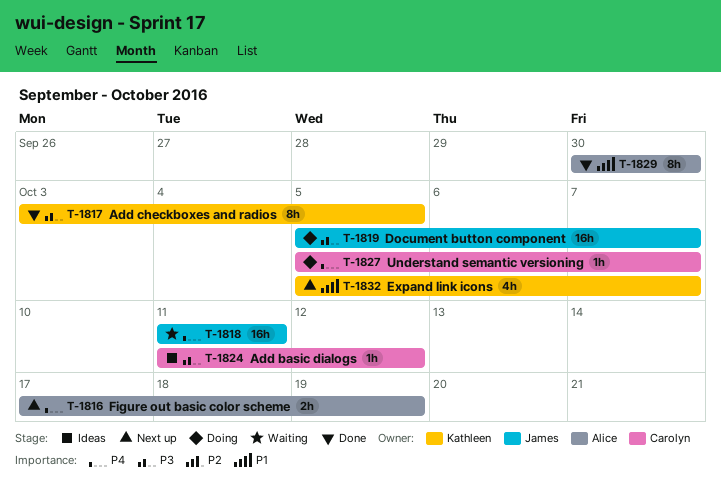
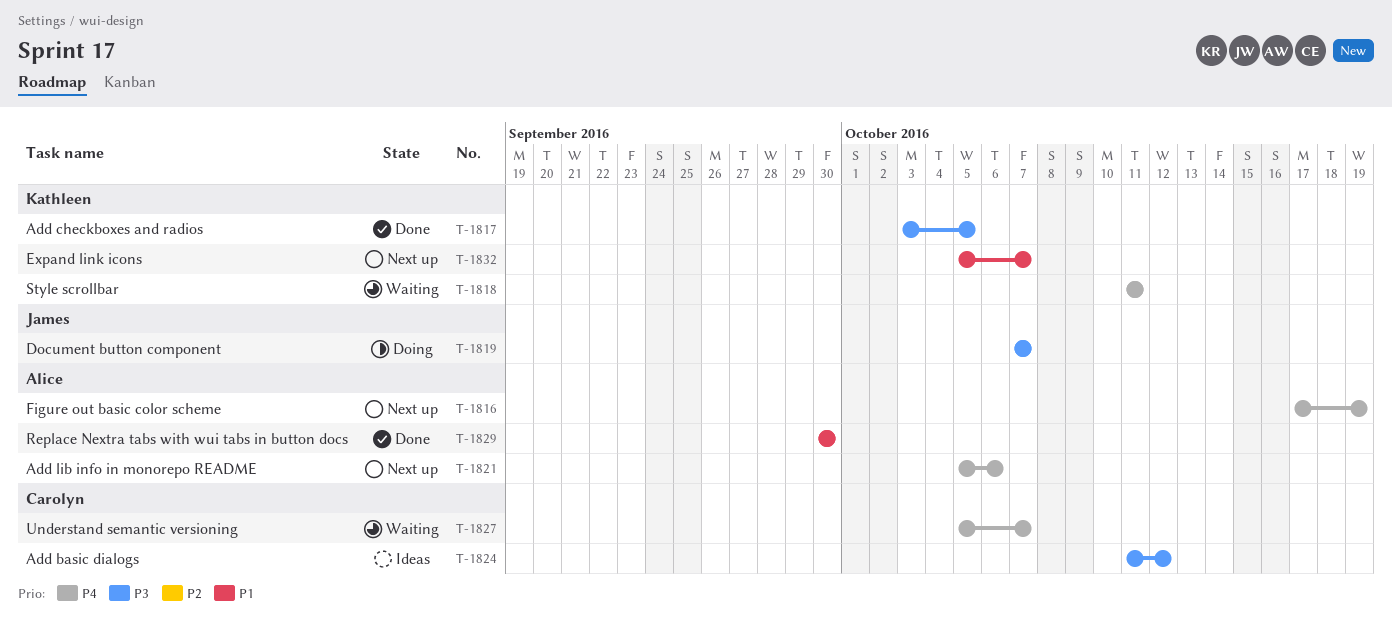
T-1818, owner: James -> Kathleen
T-1819, start: Oct 5 -> Oct 7
T-1821: none -> present
T-1827, status: Doing -> Waiting

